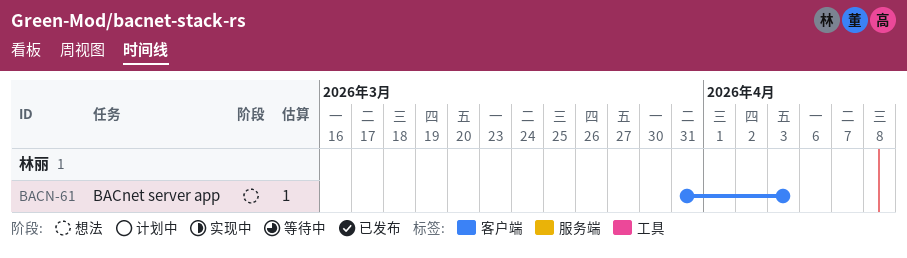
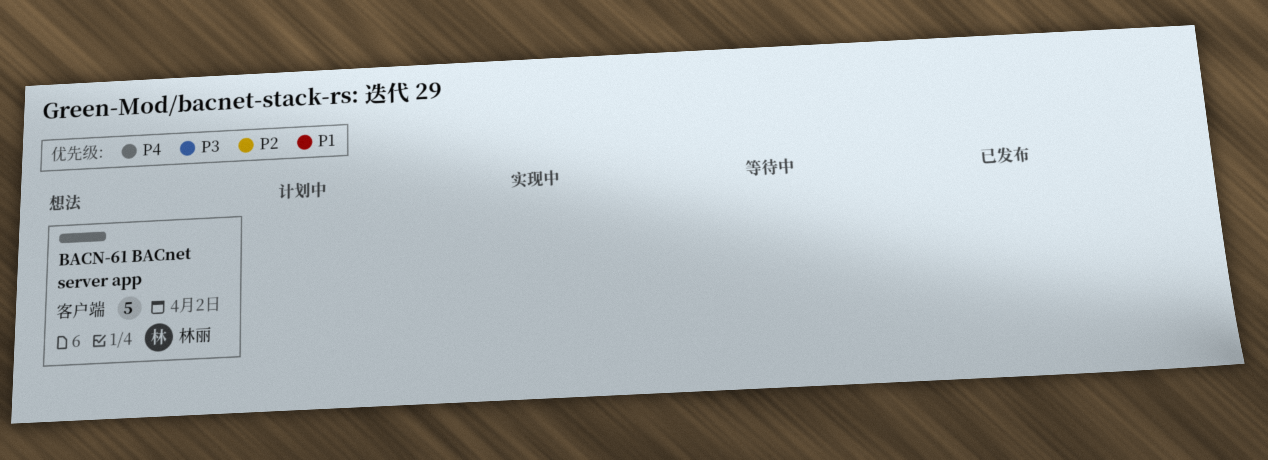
BACN-61, estimate: 1 -> 5
BACN-61, due: Apr 3 -> Apr 2

